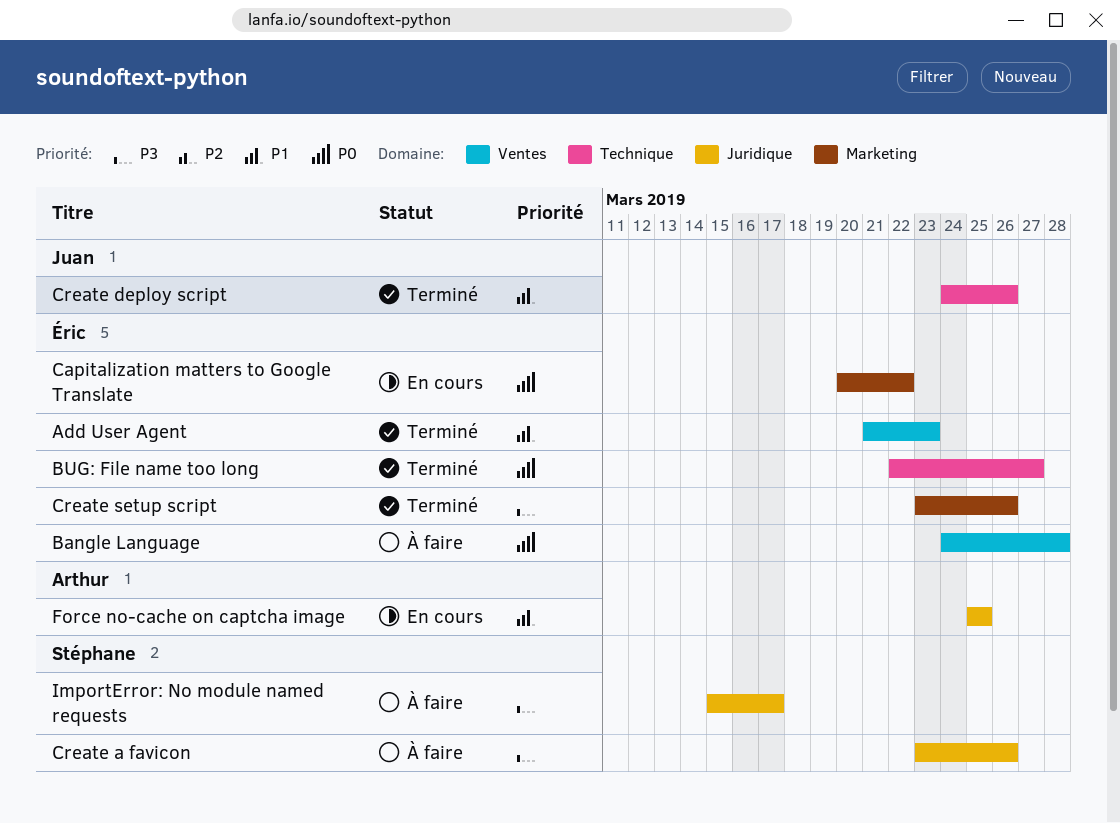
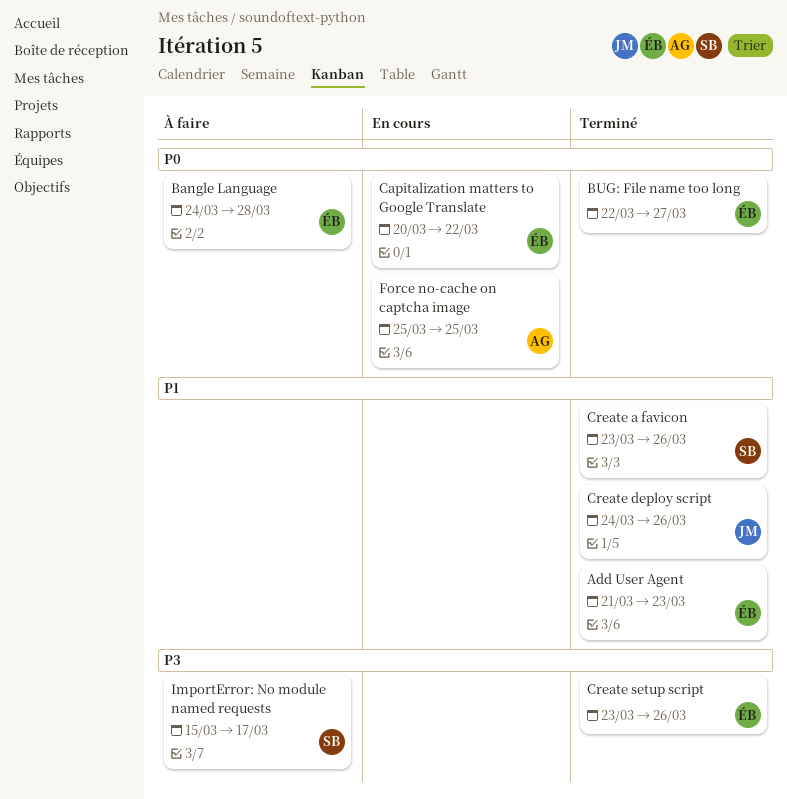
Create a favicon, status: À faire -> Terminé
Create a favicon, priority: P3 -> P1
Force no-cache on captcha image, priority: P1 -> P0

